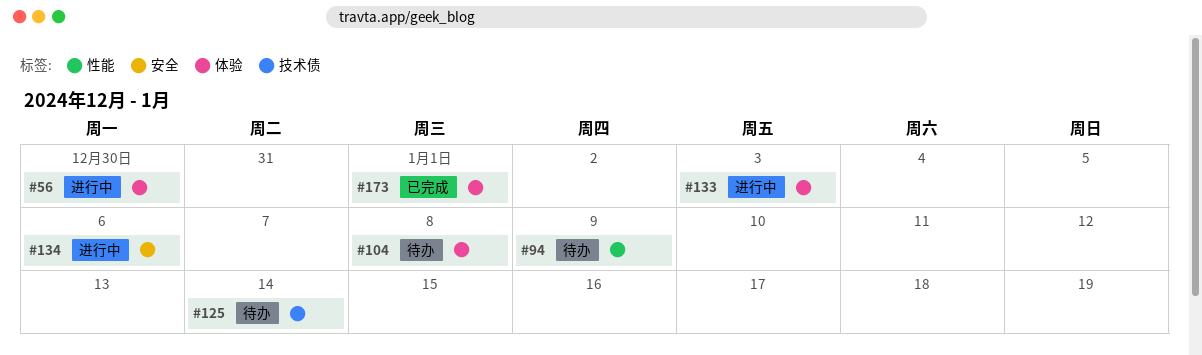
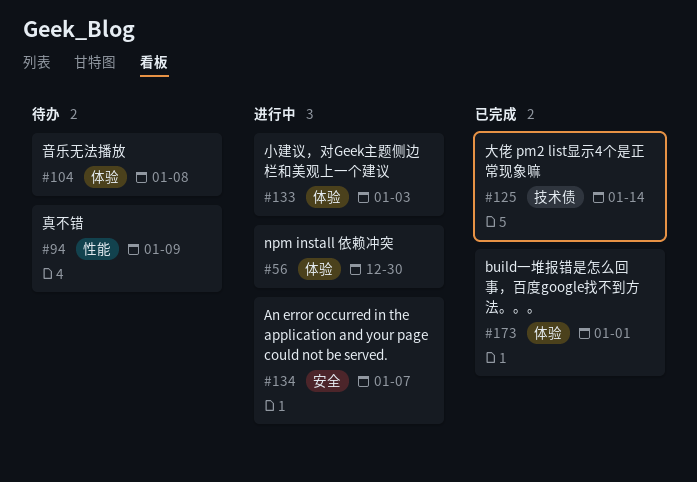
#125, status: 待办 -> 已完成
#134, due: Jan 6 -> Jan 7

